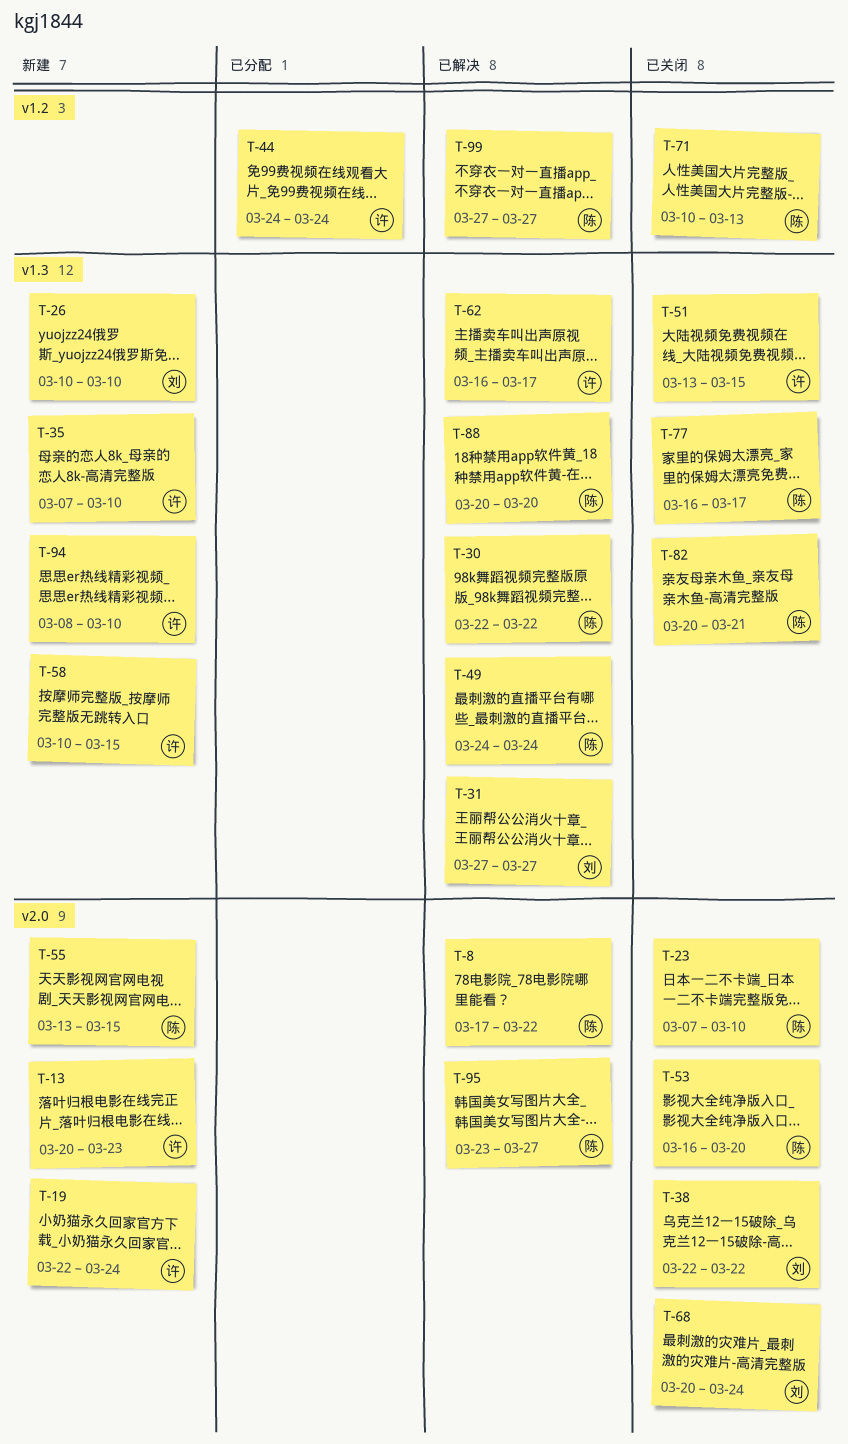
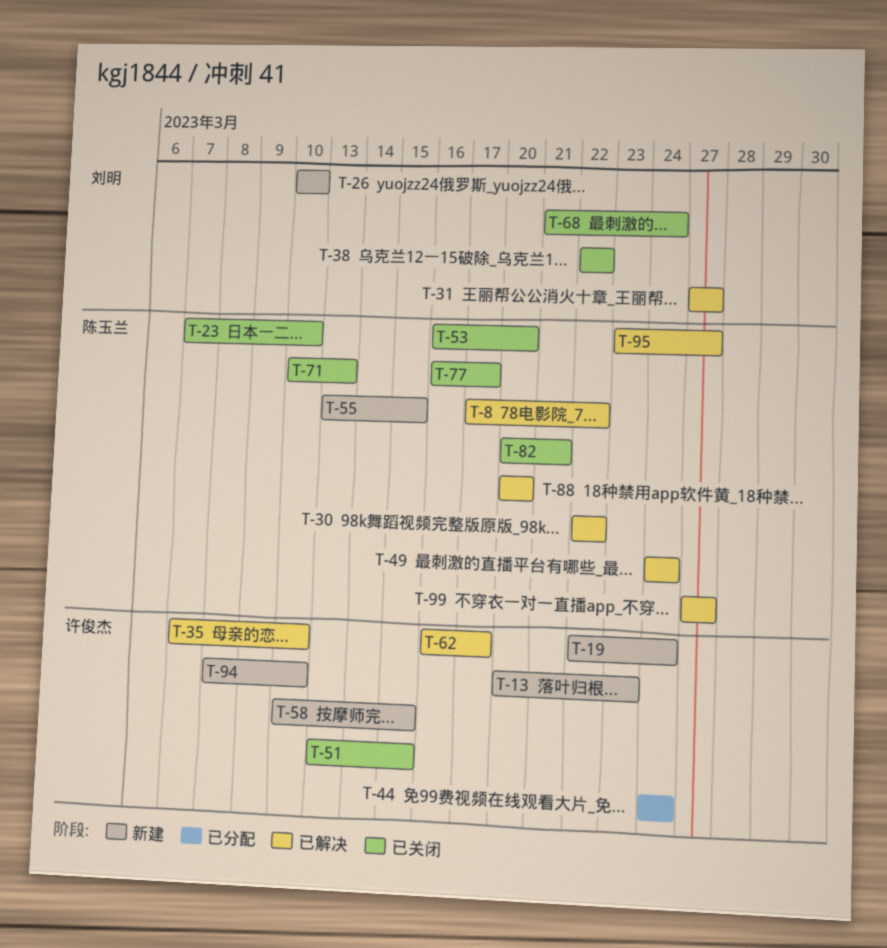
T-35, status: 新建 -> 已解决
T-68, start: Mar 20 -> Mar 21

